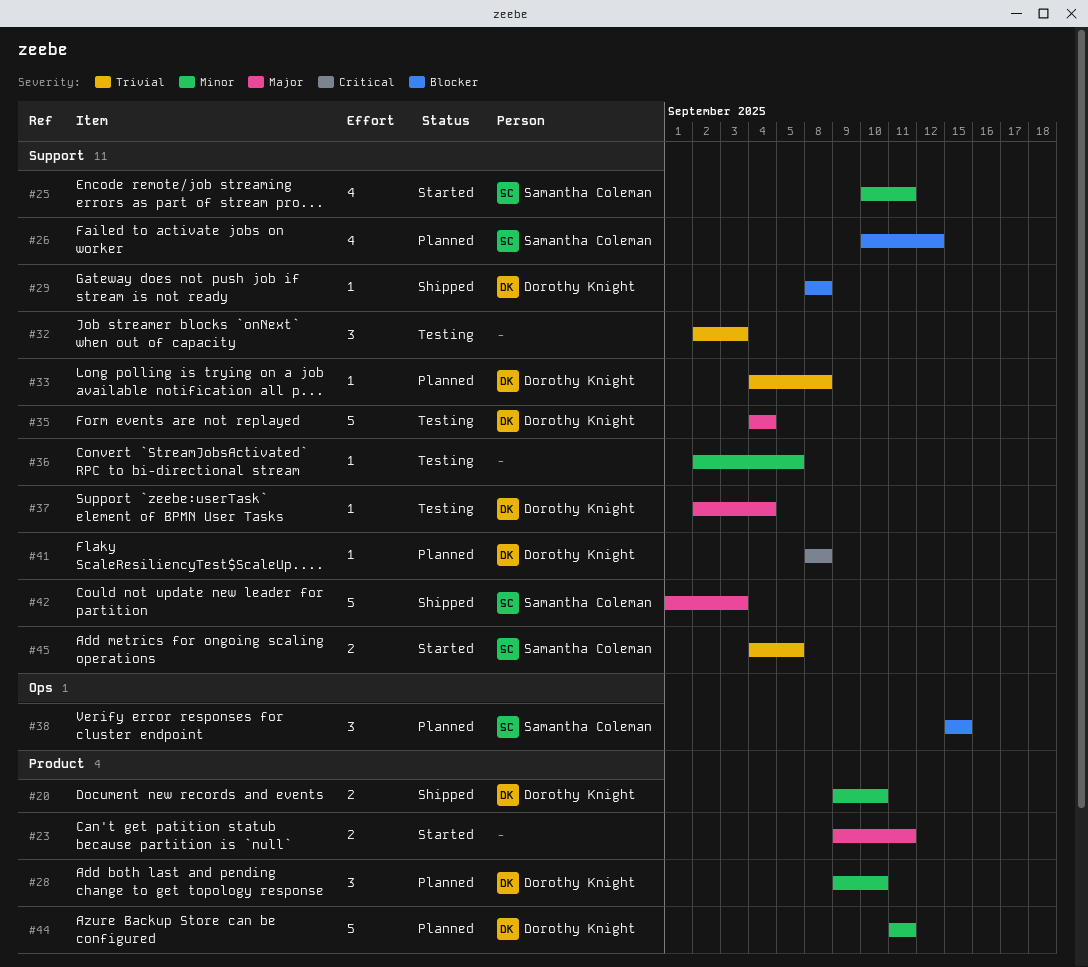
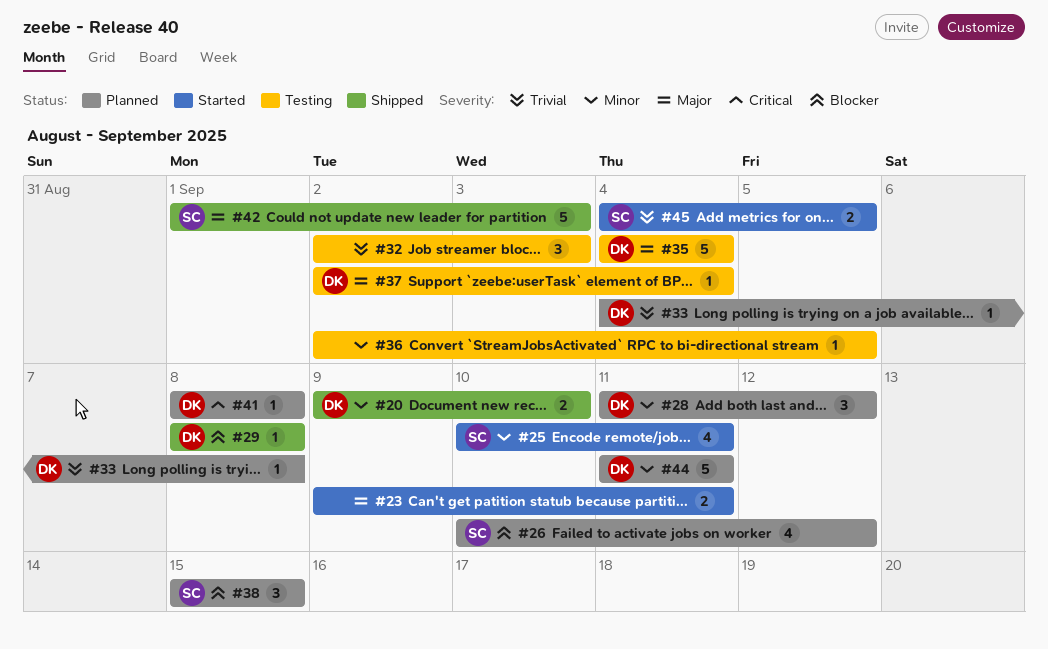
#28, start: Sep 9 -> Sep 11
#28, due: Sep 10 -> Sep 12

